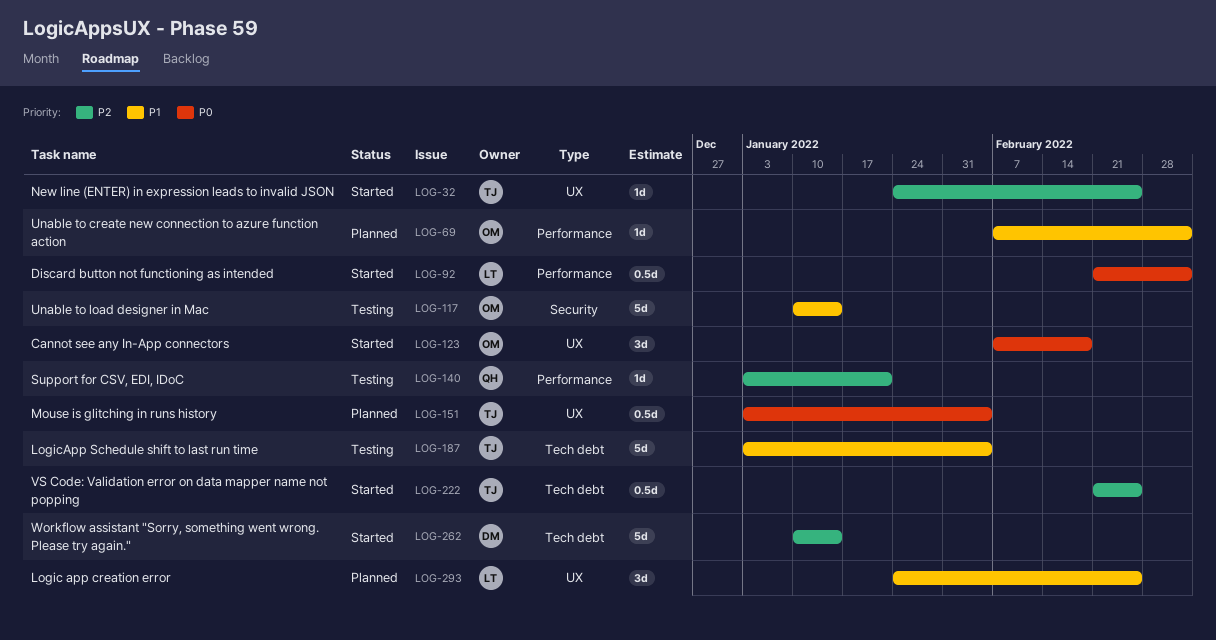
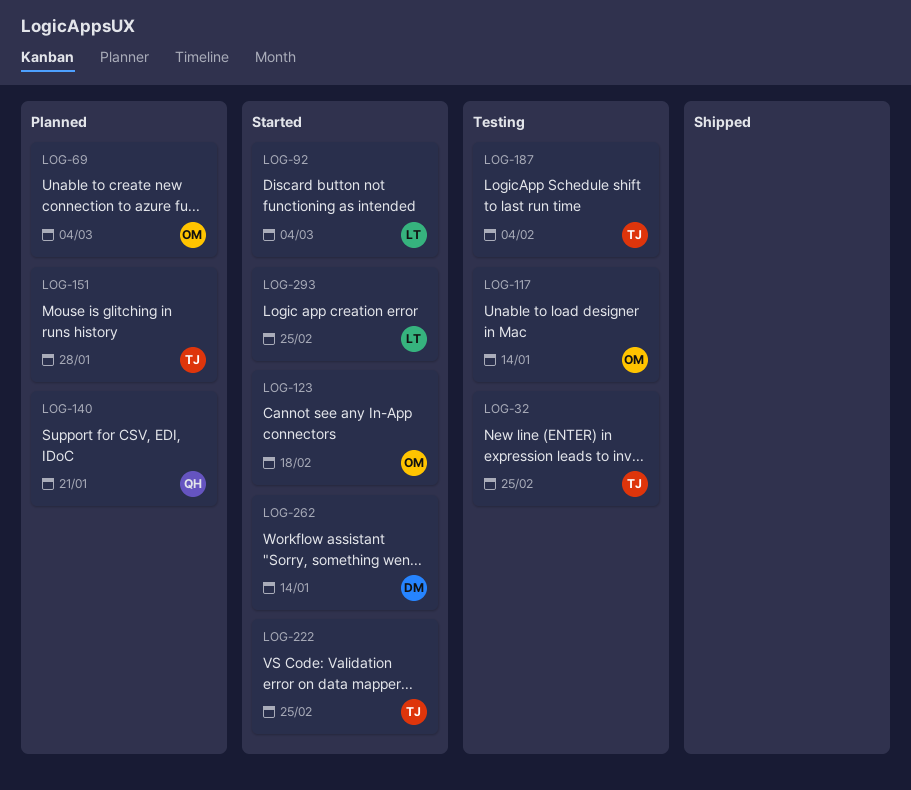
LOG-32, status: Started -> Testing
LOG-140, status: Testing -> Planned
LOG-151, due: Feb 4 -> Jan 28
LOG-293, status: Planned -> Started

